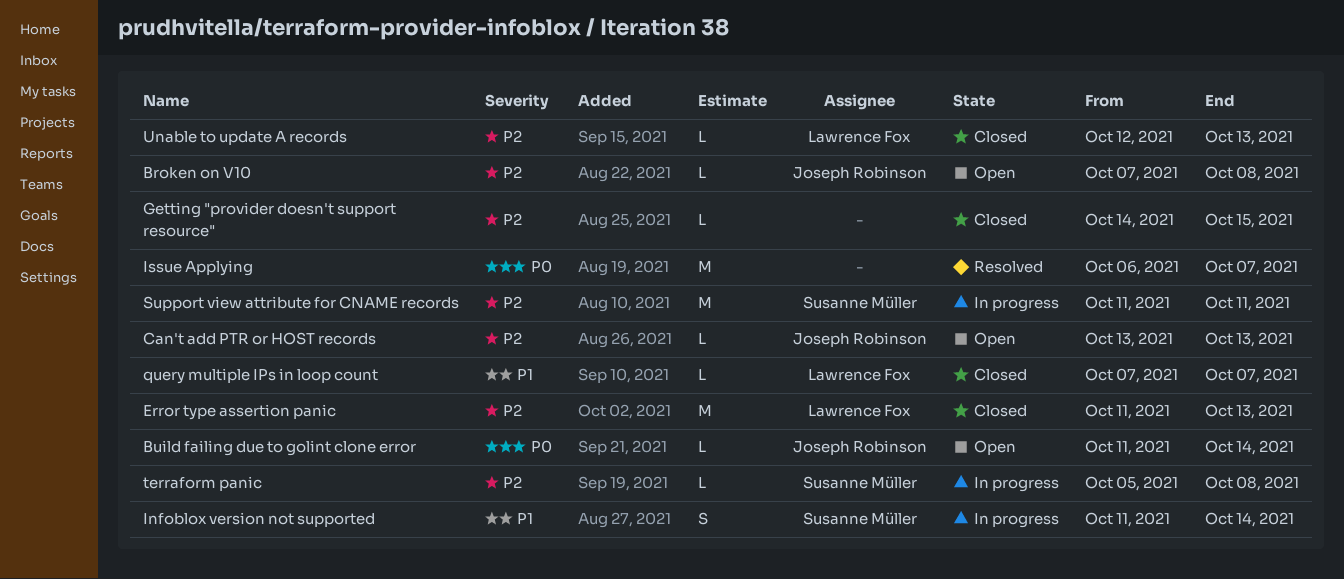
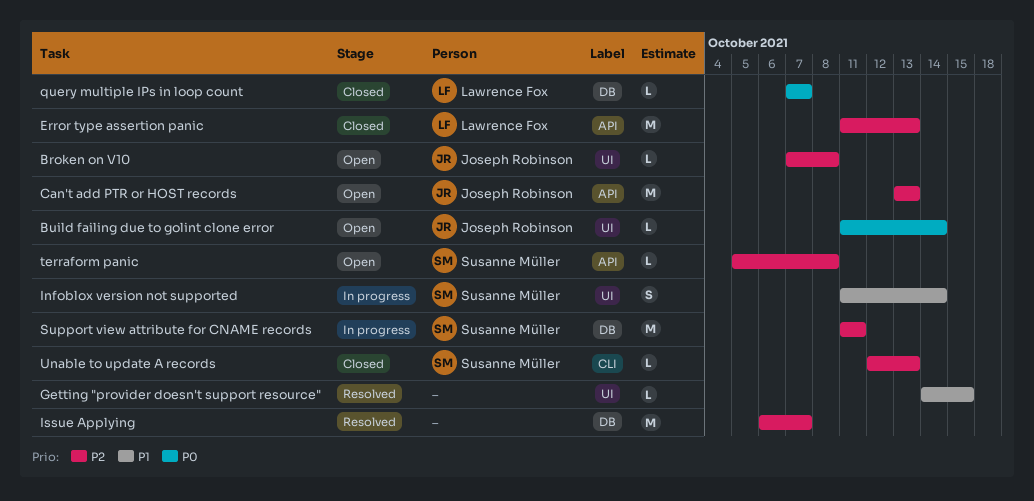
Can't add PTR or HOST records, estimate: L -> M
Getting "provider doesn't support resource", status: Closed -> Resolved
Getting "provider doesn't support resource", priority: P2 -> P1
Issue Applying, priority: P0 -> P2
query multiple IPs in loop count, priority: P1 -> P0
terraform panic, status: In progress -> Open
Unable to update A records, owner: Lawrence Fox -> Susanne Müller

